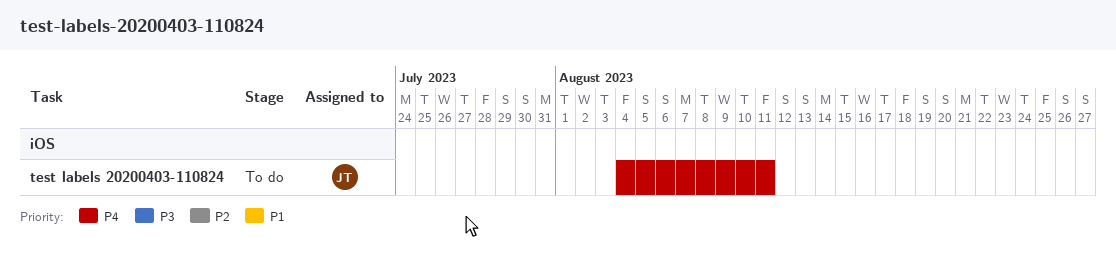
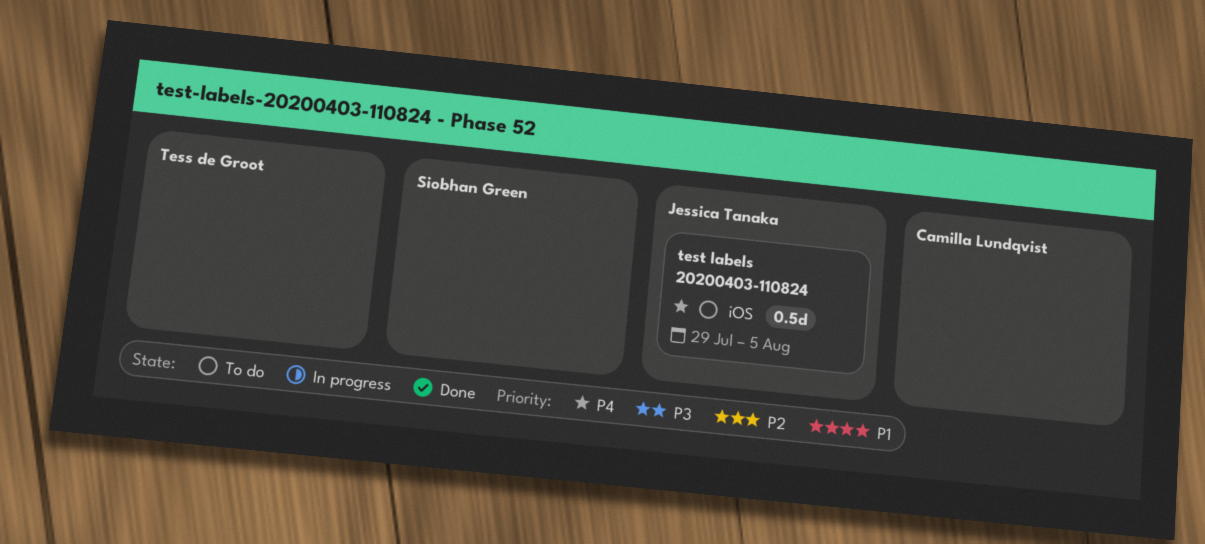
test labels 20200403-110824, start: Aug 4 -> Jul 29
test labels 20200403-110824, due: Aug 11 -> Aug 5

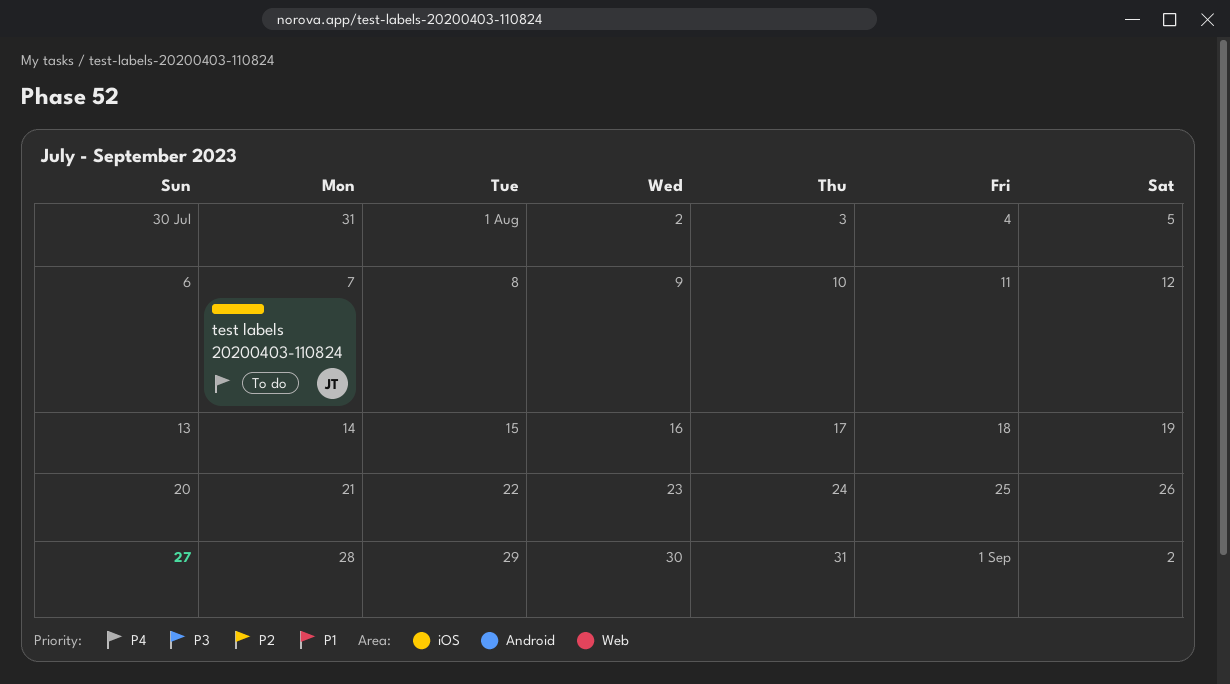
test labels 20200403-110824, due: Aug 5 -> Aug 7

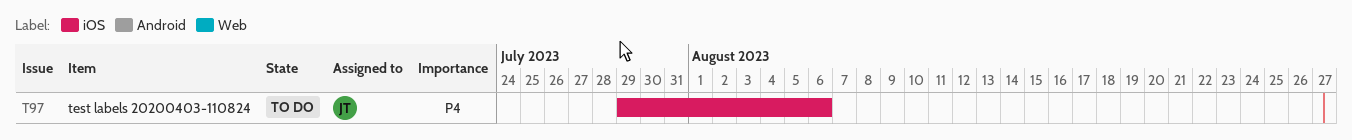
test labels 20200403-110824, due: Aug 7 -> Aug 6

